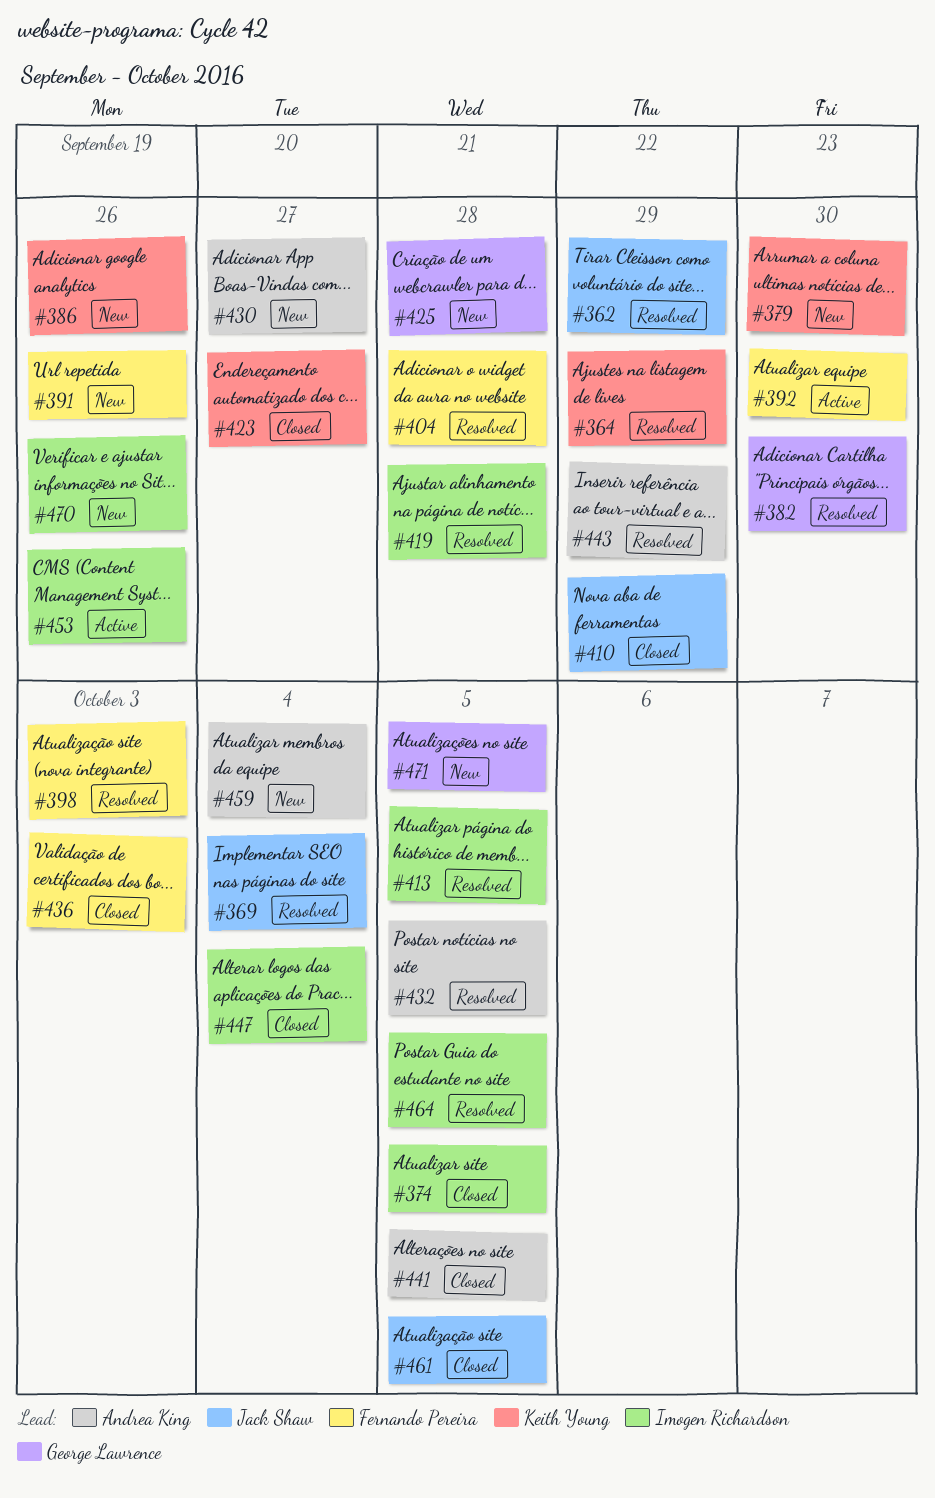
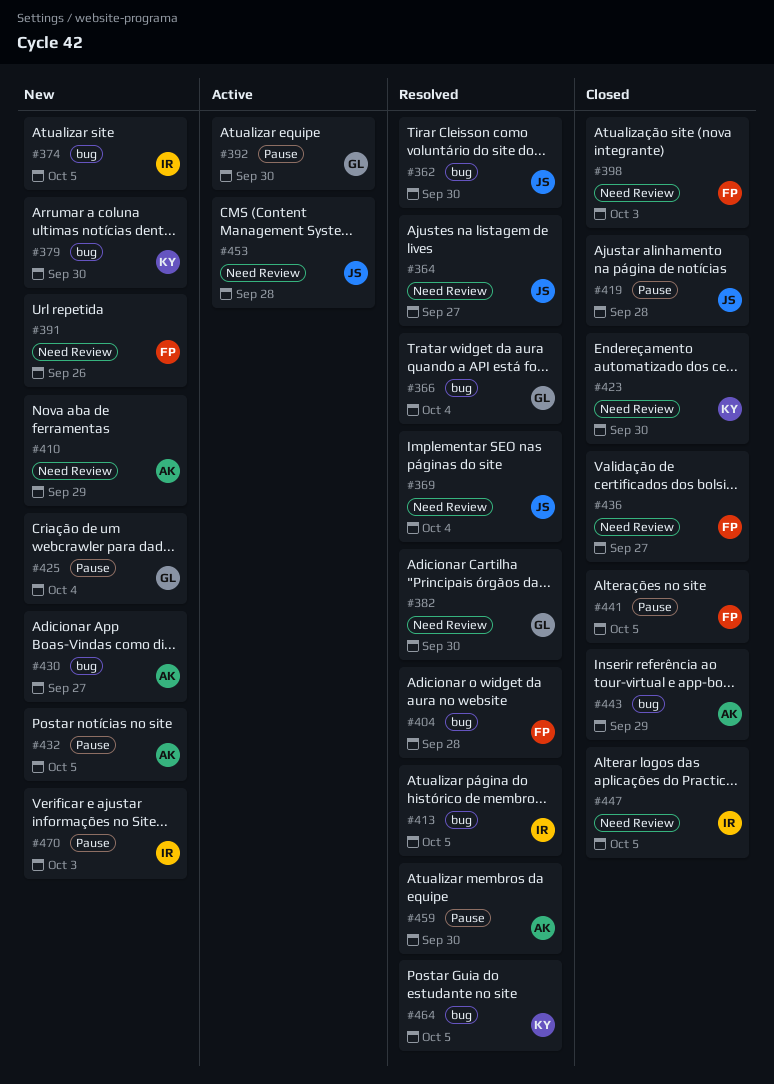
#362, due: Sep 29 -> Sep 30
#364, owner: Keith Young -> Jack Shaw
#364, due: Sep 29 -> Sep 27
#366: none -> present
#374, status: Closed -> New
#386: present -> none
#392, owner: Fernando Pereira -> George Lawrence
#398, status: Resolved -> Closed
#410, status: Closed -> New
#410, owner: Jack Shaw -> Andrea King
#419, status: Resolved -> Closed
#419, owner: Imogen Richardson -> Jack Shaw
#423, due: Sep 27 -> Sep 30
#425, due: Sep 28 -> Oct 4
#432, status: Resolved -> New
#436, due: Oct 3 -> Sep 27
#441, owner: Andrea King -> Fernando Pereira
#443, status: Resolved -> Closed
#447, due: Oct 4 -> Oct 5
#453, owner: Imogen Richardson -> Jack Shaw
#453, due: Sep 26 -> Sep 28
#459, status: New -> Resolved
#459, due: Oct 4 -> Sep 30
#461: present -> none
#464, owner: Imogen Richardson -> Keith Young
#470, due: Sep 26 -> Oct 3
#471: present -> none

